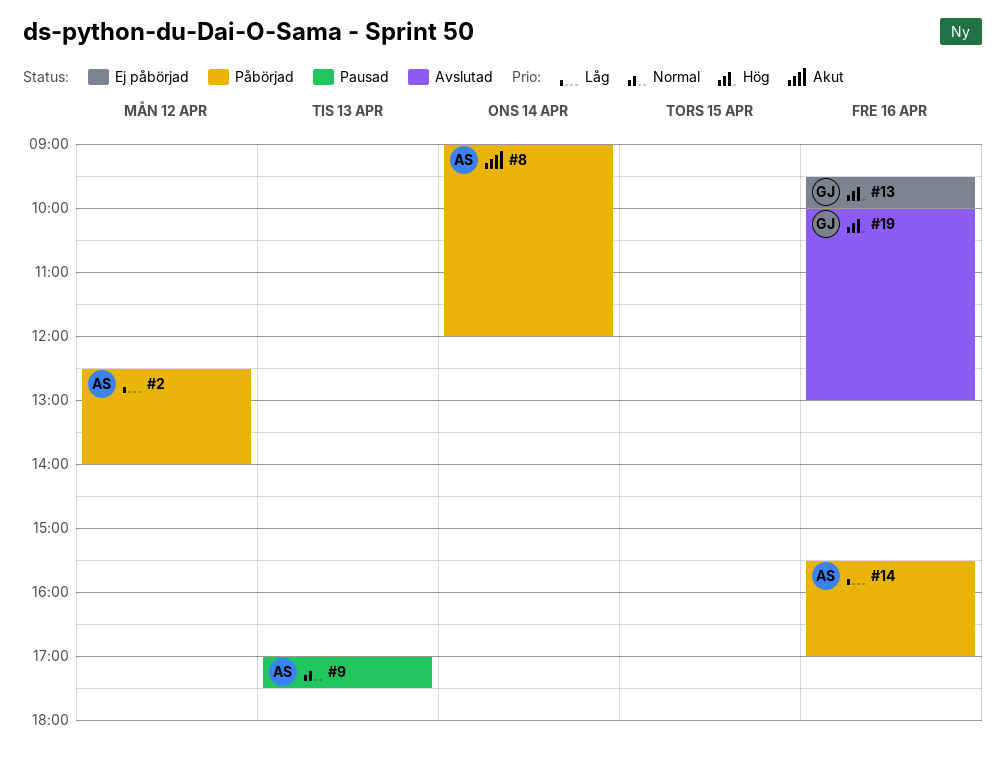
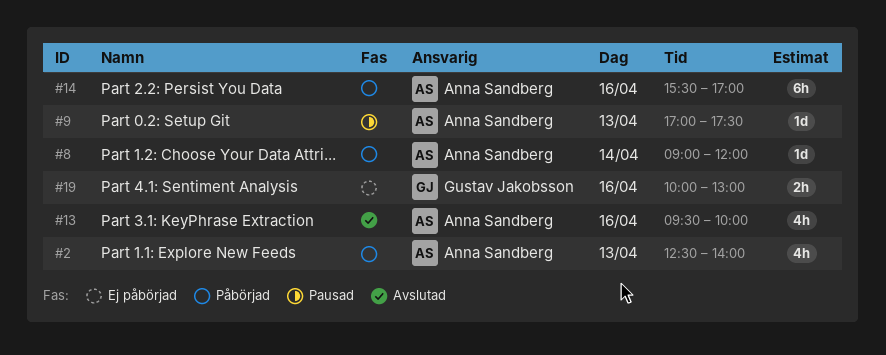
#2, day: Apr 12 -> Apr 13
#13, status: Ej påbörjad -> Avslutad
#13, owner: Gustav Jakobsson -> Anna Sandberg
#19, status: Avslutad -> Ej påbörjad

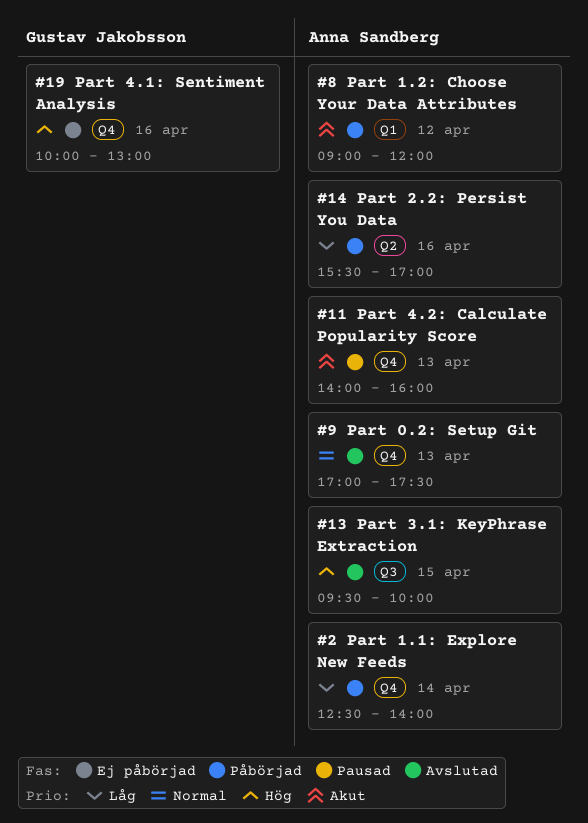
#2, day: Apr 13 -> Apr 14
#8, day: Apr 14 -> Apr 12
#9, status: Pausad -> Avslutad
#11: none -> present
#13, day: Apr 16 -> Apr 15

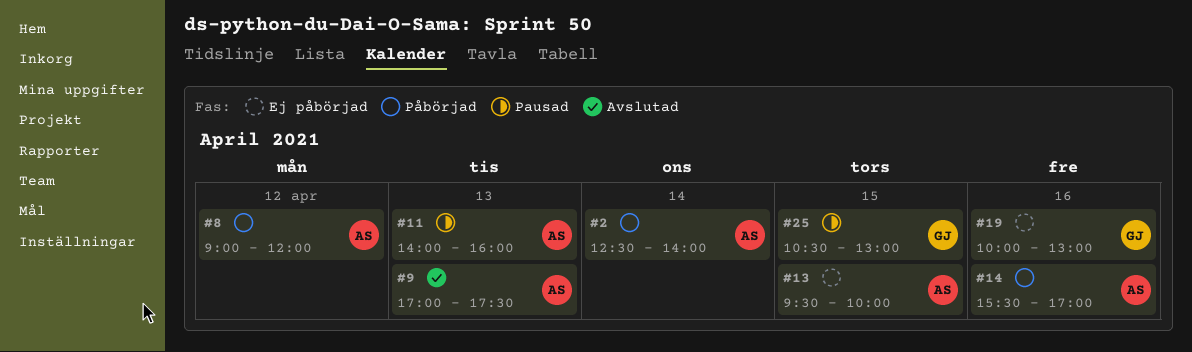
#13, status: Avslutad -> Ej påbörjad
#25: none -> present

